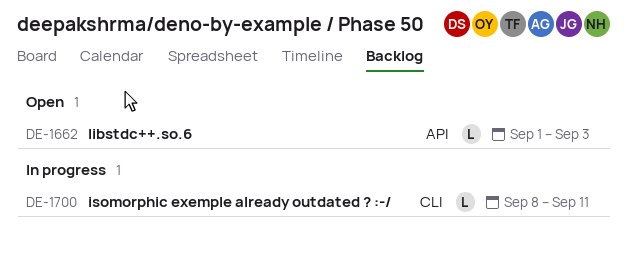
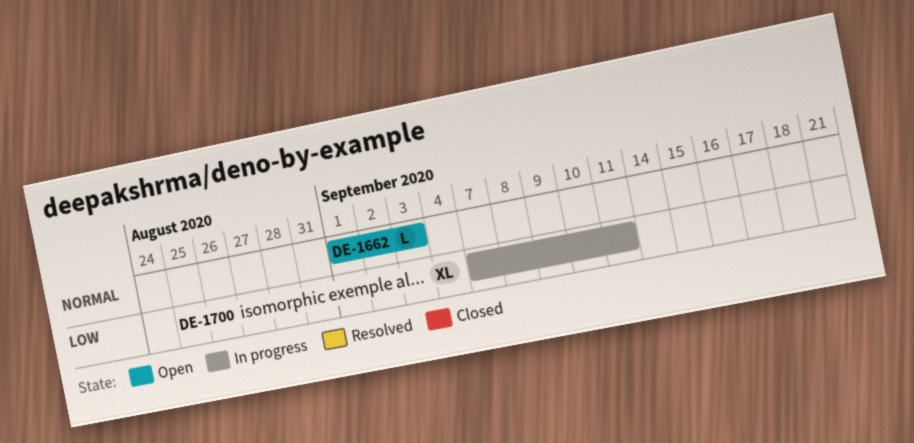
DE-1700, estimate: L -> XL
DE-1700, start: Sep 8 -> Sep 7

